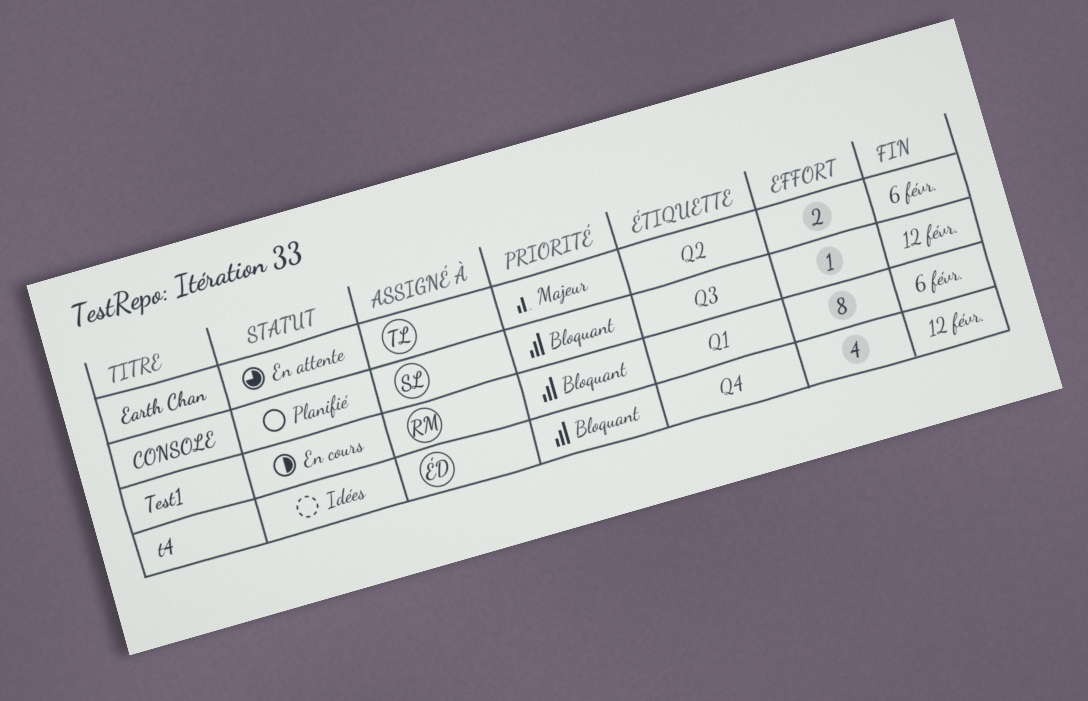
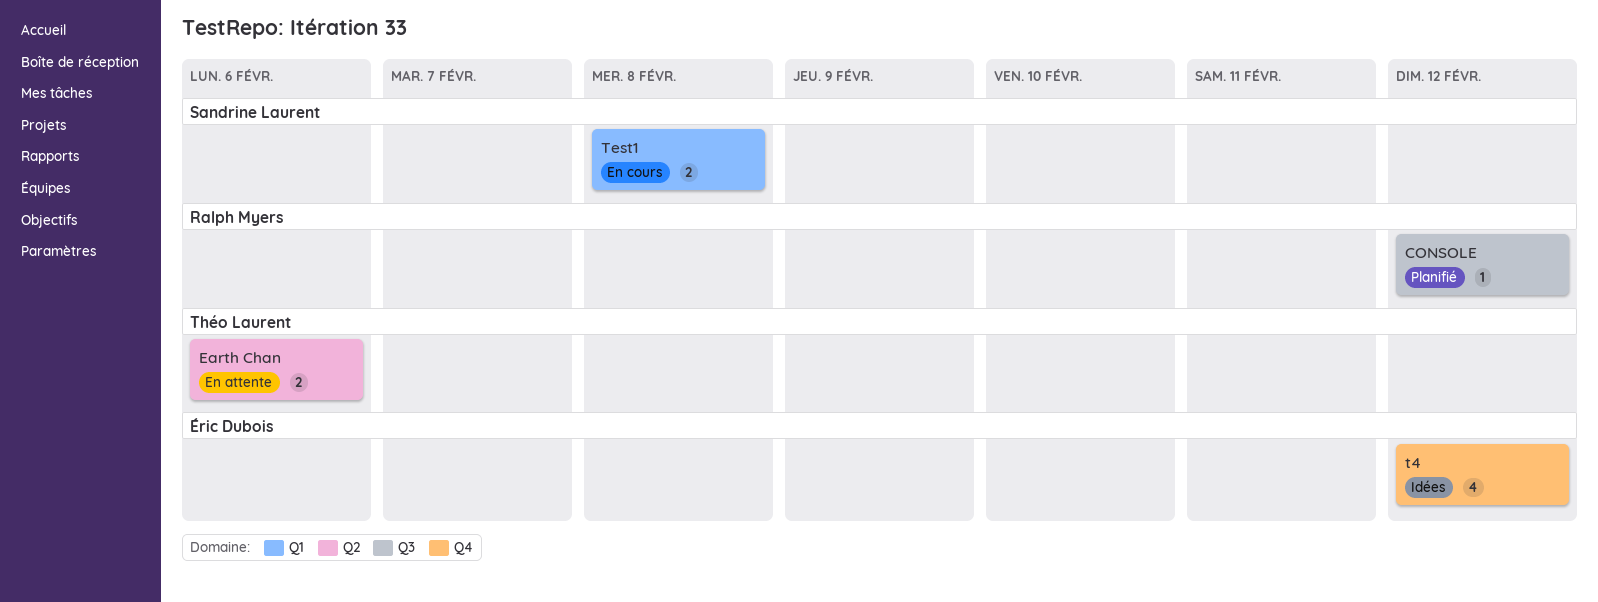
CONSOLE, owner: Sandrine Laurent -> Ralph Myers
Test1, owner: Ralph Myers -> Sandrine Laurent
Test1, estimate: 8 -> 2
Test1, due: Feb 6 -> Feb 8

